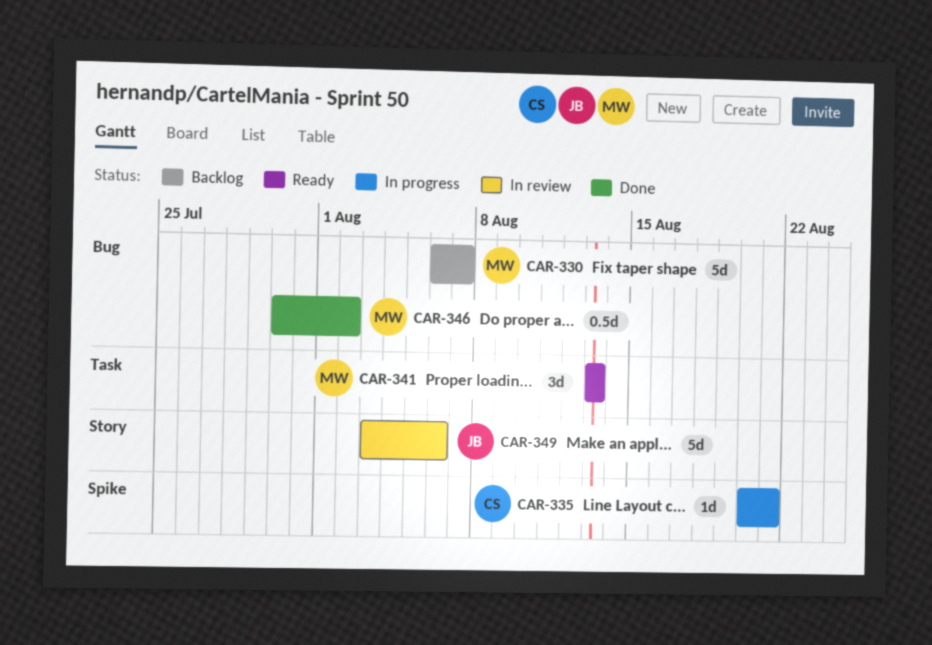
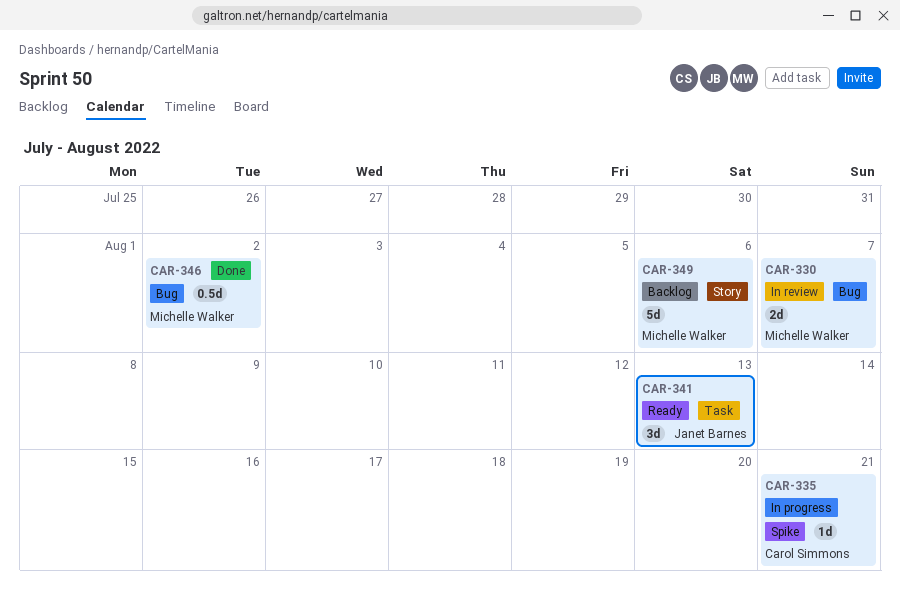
CAR-330, status: Backlog -> In review
CAR-330, estimate: 5d -> 2d
CAR-341, owner: Michelle Walker -> Janet Barnes
CAR-349, status: In review -> Backlog
CAR-349, owner: Janet Barnes -> Michelle Walker

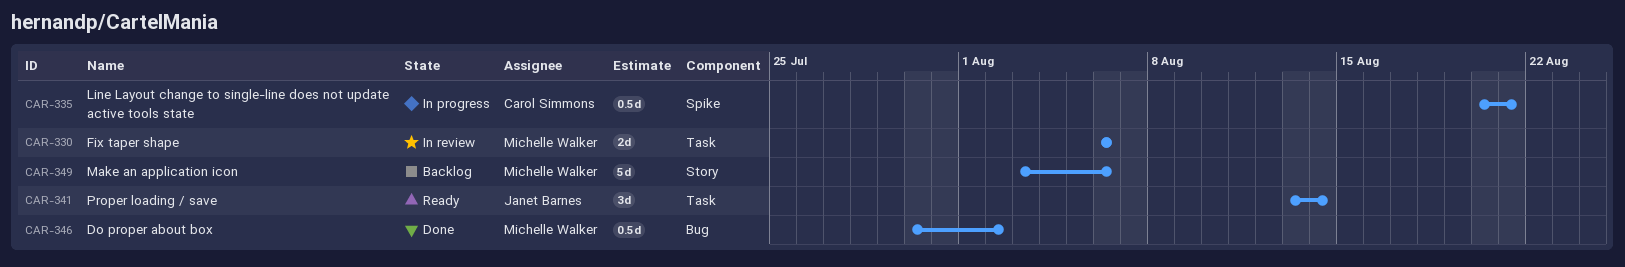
CAR-330, label: Bug -> Task
CAR-330, due: Aug 7 -> Aug 6
CAR-335, estimate: 1d -> 0.5d
CAR-341, due: Aug 13 -> Aug 14

